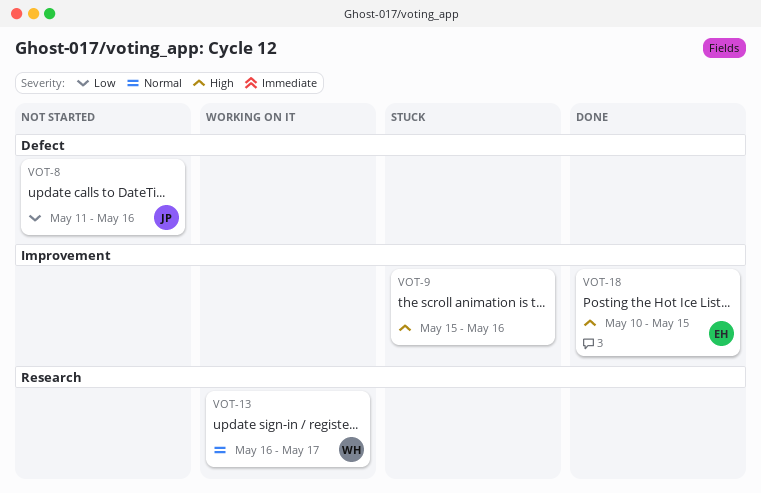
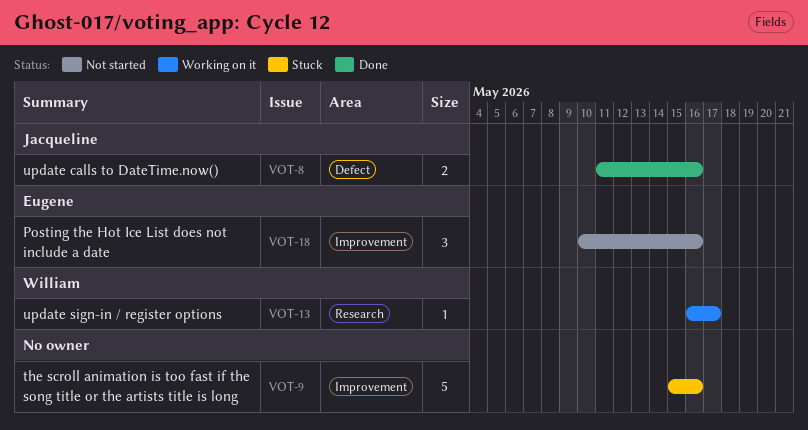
VOT-8, status: Not started -> Done
VOT-18, status: Done -> Not started
VOT-18, due: May 15 -> May 16

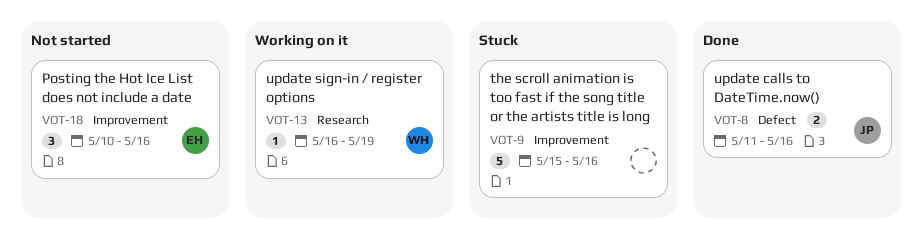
VOT-13, due: May 17 -> May 19

